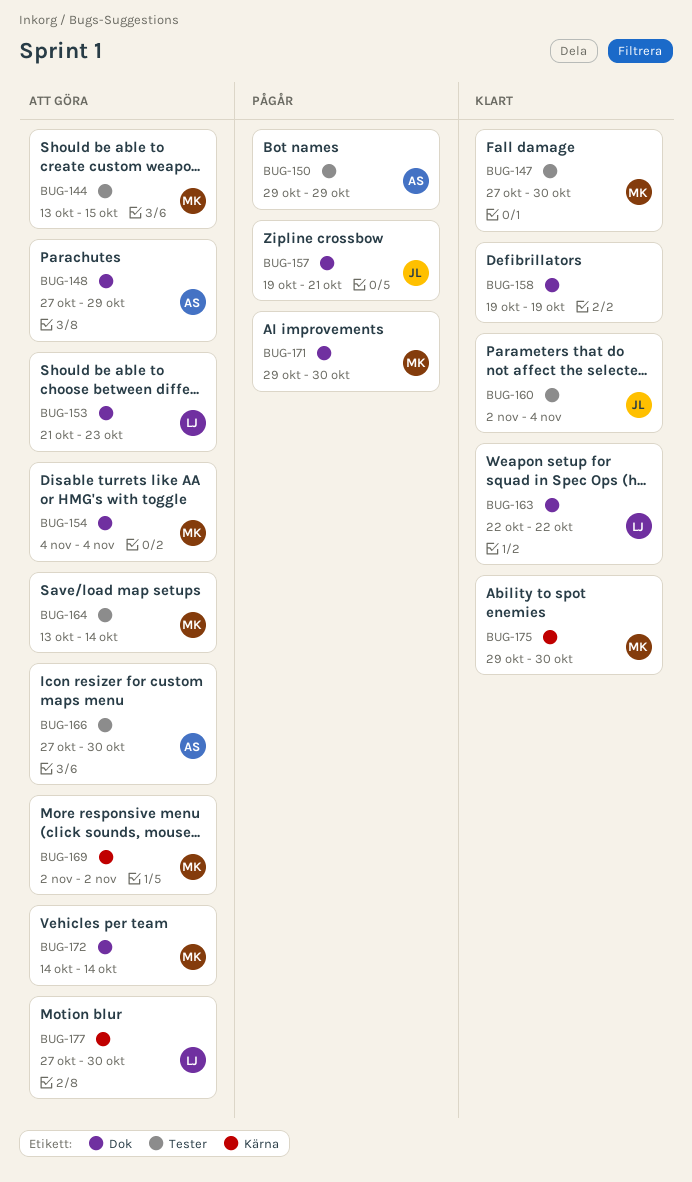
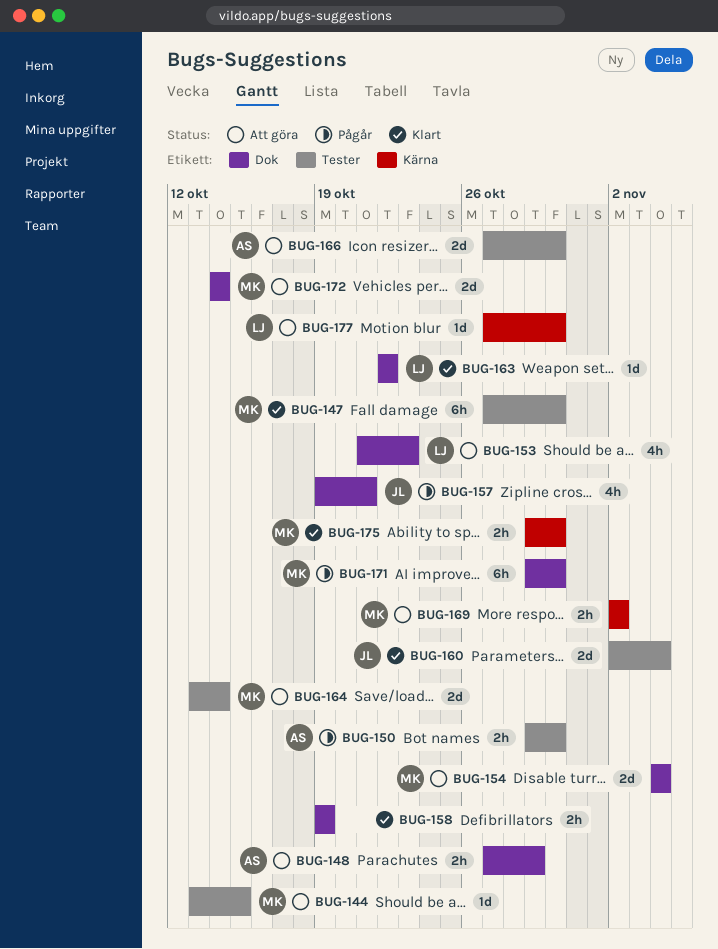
BUG-150, due: Oct 29 -> Oct 30

